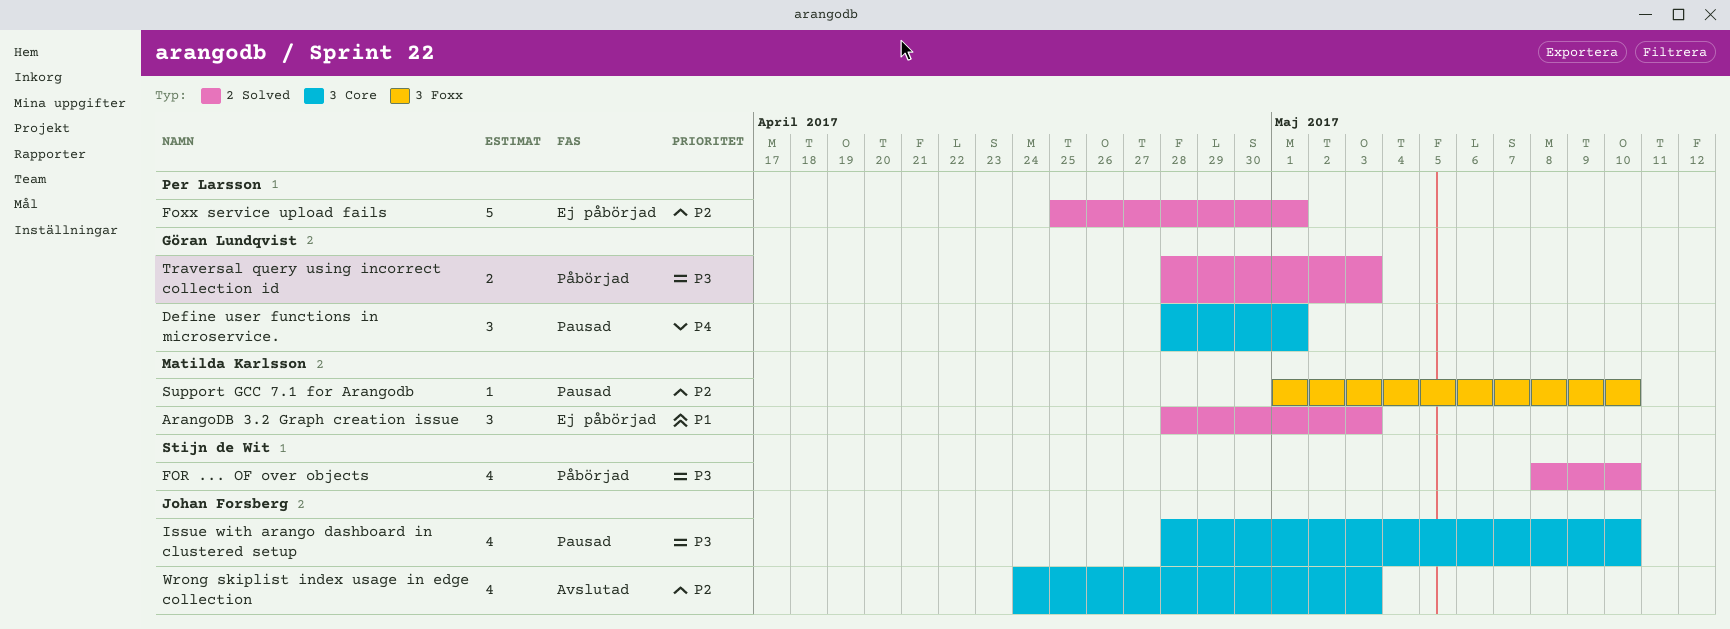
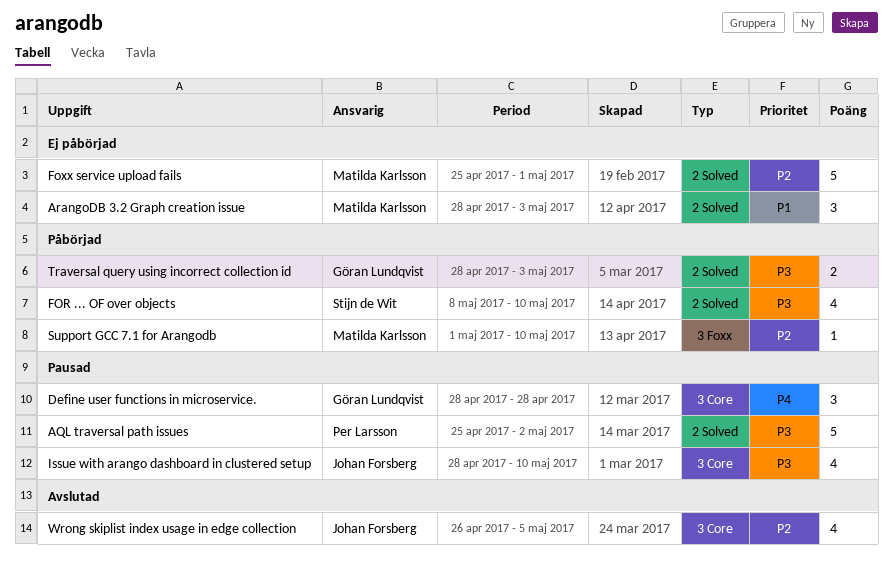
AQL traversal path issues: none -> present
Define user functions in microservice., due: May 1 -> Apr 28
Foxx service upload fails, owner: Per Larsson -> Matilda Karlsson
Support GCC 7.1 for Arangodb, status: Pausad -> Påbörjad
Wrong skiplist index usage in edge collection, start: Apr 24 -> Apr 26
Wrong skiplist index usage in edge collection, due: May 3 -> May 5

